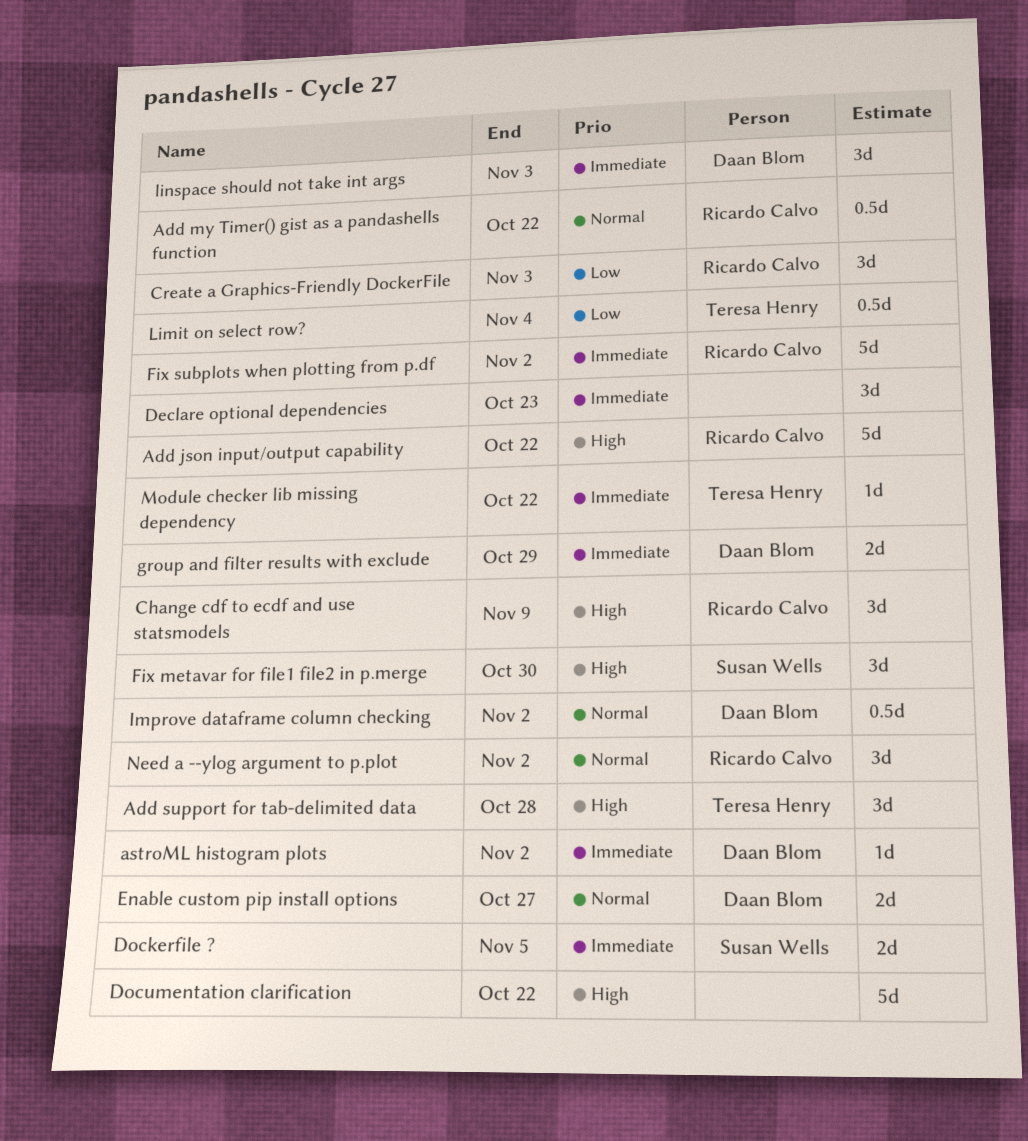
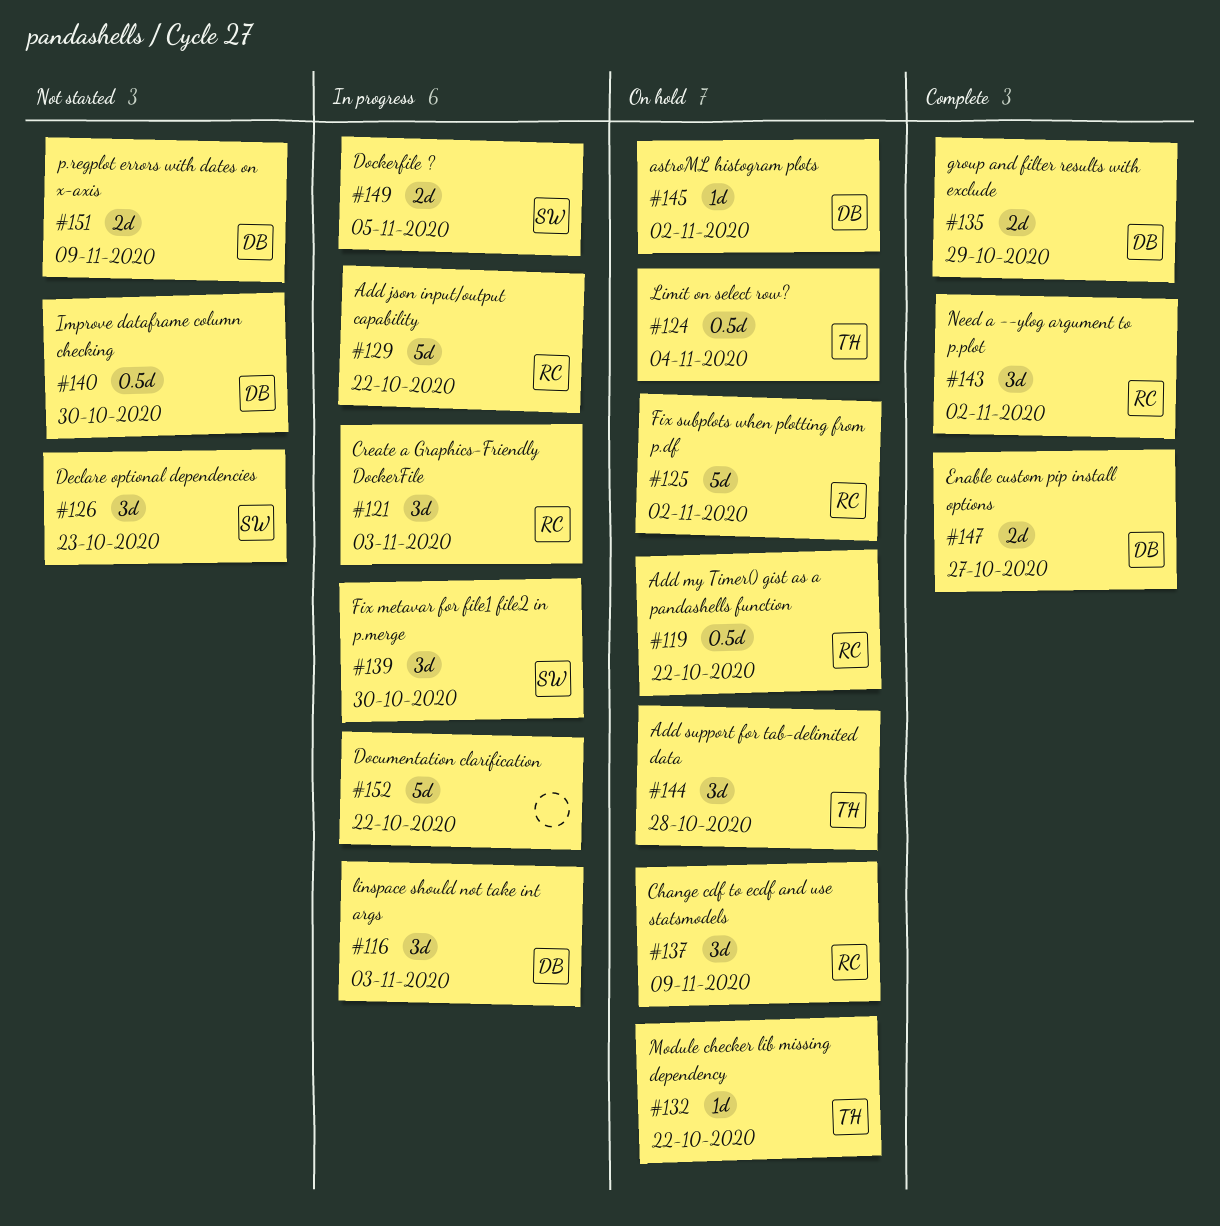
Declare optional dependencies, owner: none -> Susan Wells
Improve dataframe column checking, due: Nov 2 -> Oct 30
p.regplot errors with dates on x-axis: none -> present

